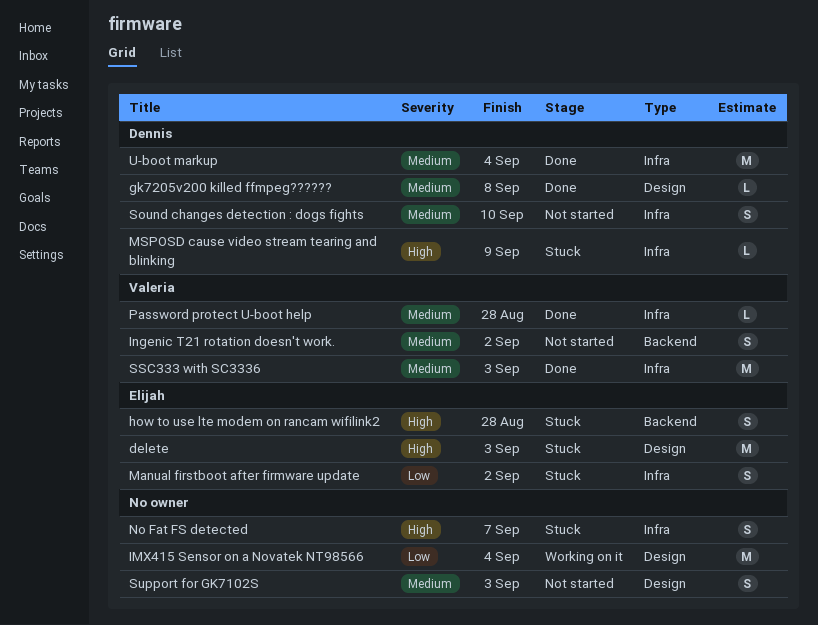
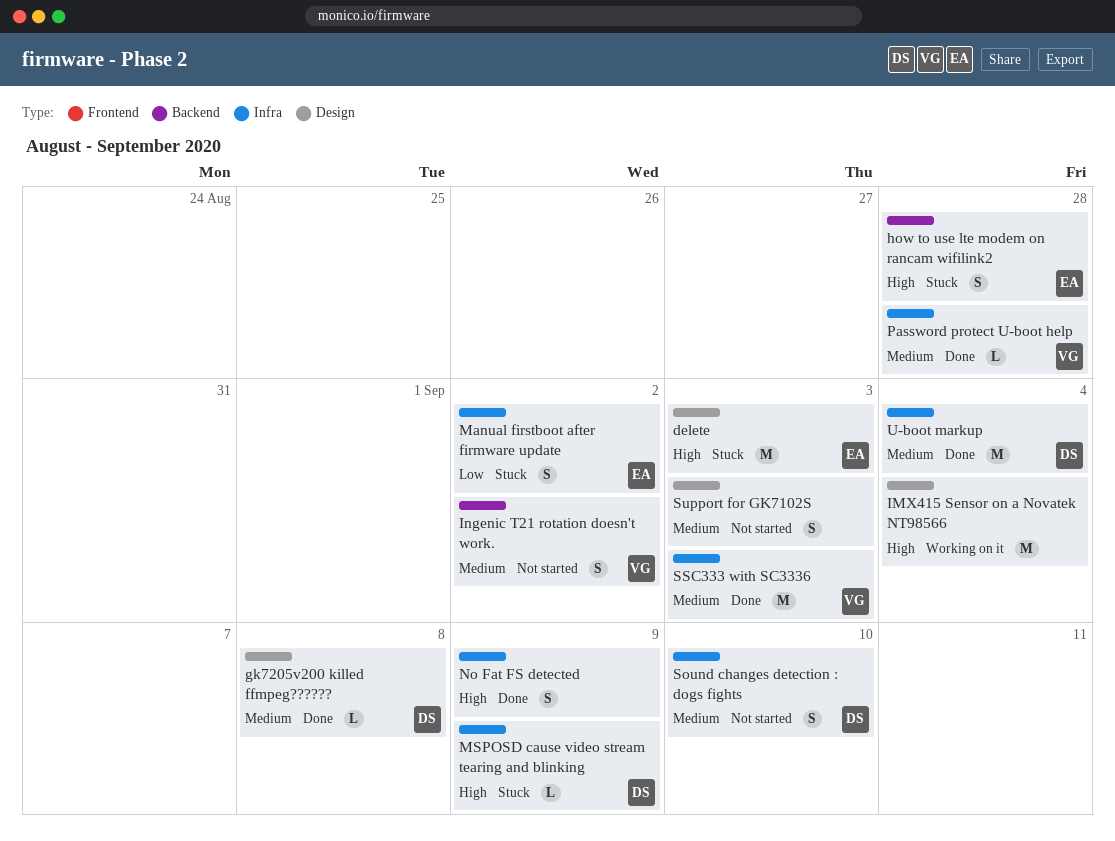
IMX415 Sensor on a Novatek NT98566, priority: Low -> High
No Fat FS detected, status: Stuck -> Done
No Fat FS detected, due: Sep 7 -> Sep 9

